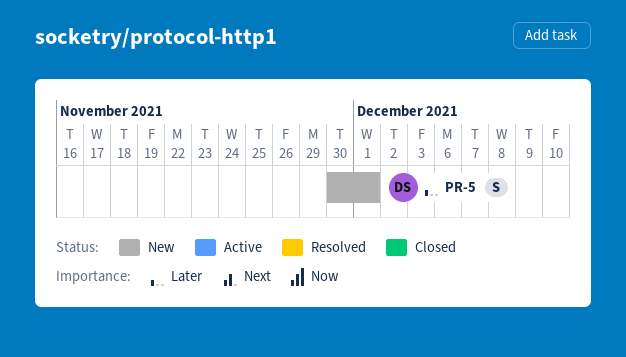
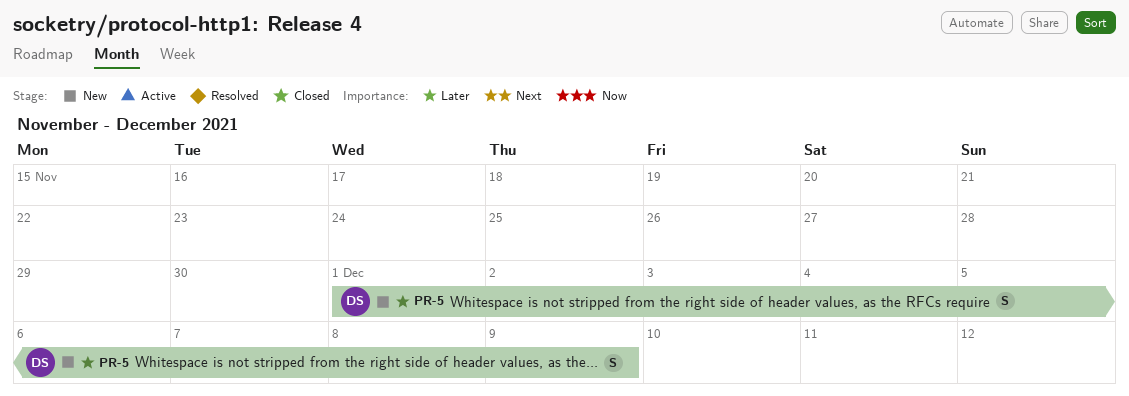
PR-5, start: Nov 30 -> Dec 1
PR-5, due: Dec 1 -> Dec 9

